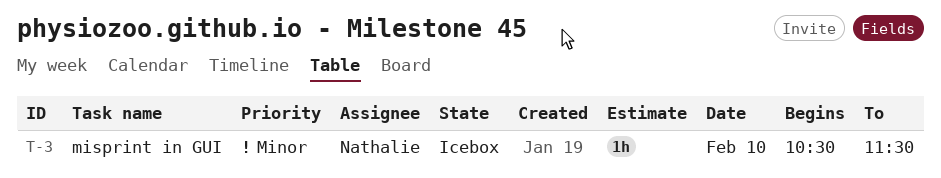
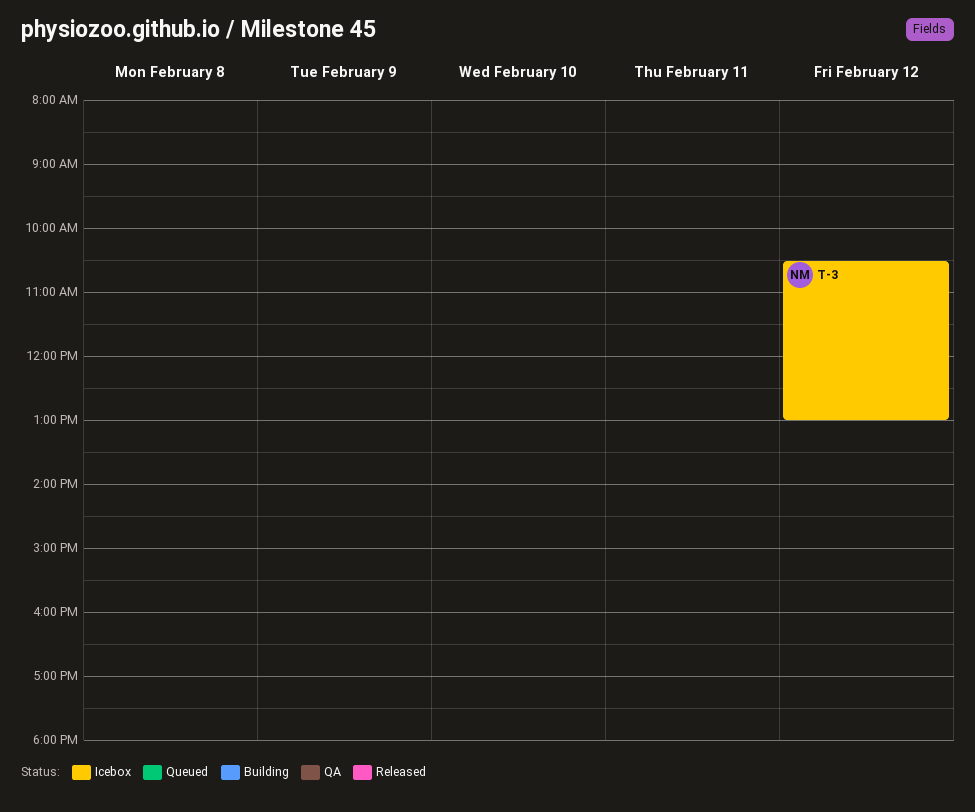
T-3, day: Feb 10 -> Feb 12
T-3, ends: 11:30 -> 13:00

